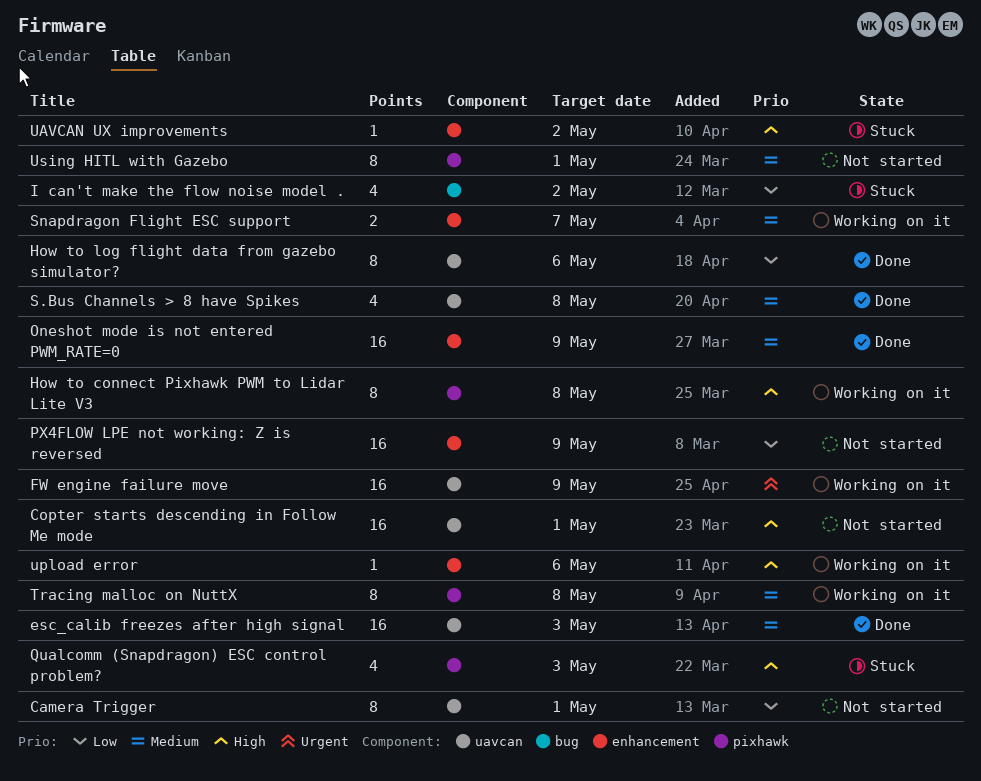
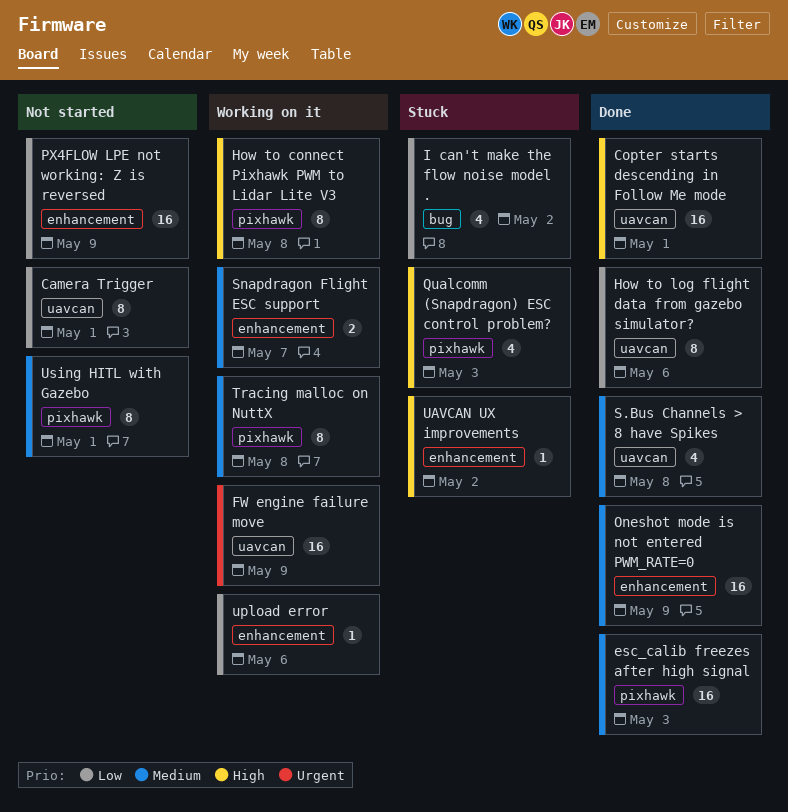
Copter starts descending in Follow Me mode, status: Not started -> Done
esc_calib freezes after high signal, label: uavcan -> pixhawk
upload error, priority: High -> Low

